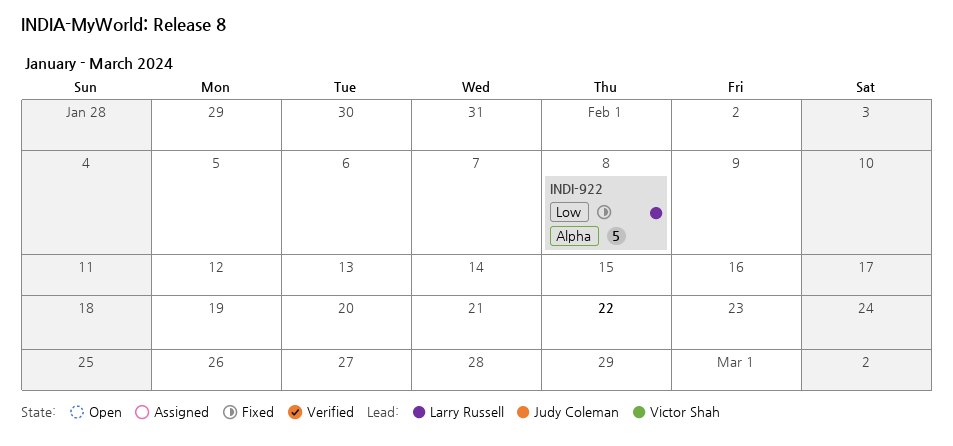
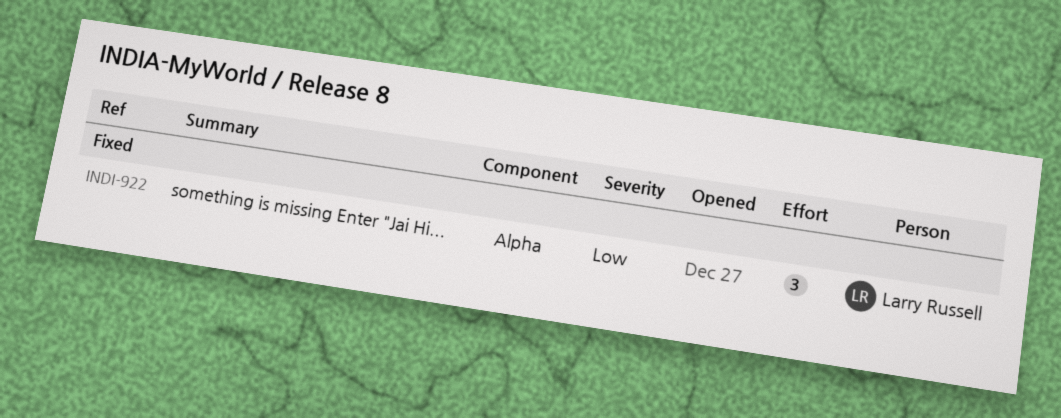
INDI-922, estimate: 5 -> 3

